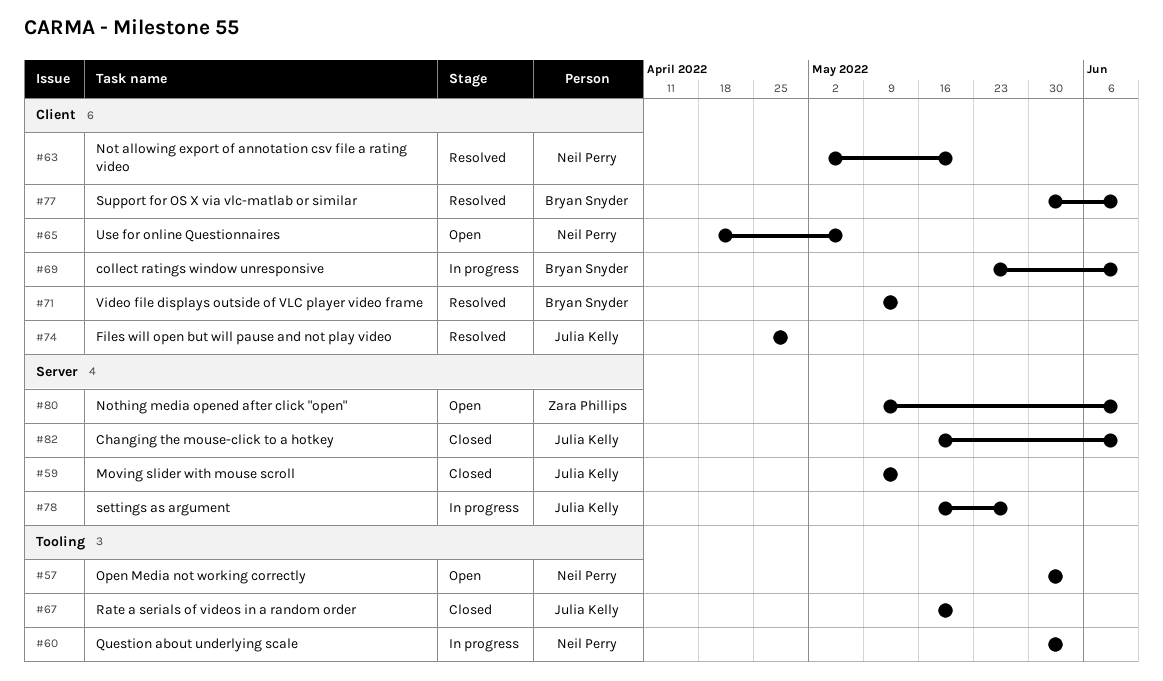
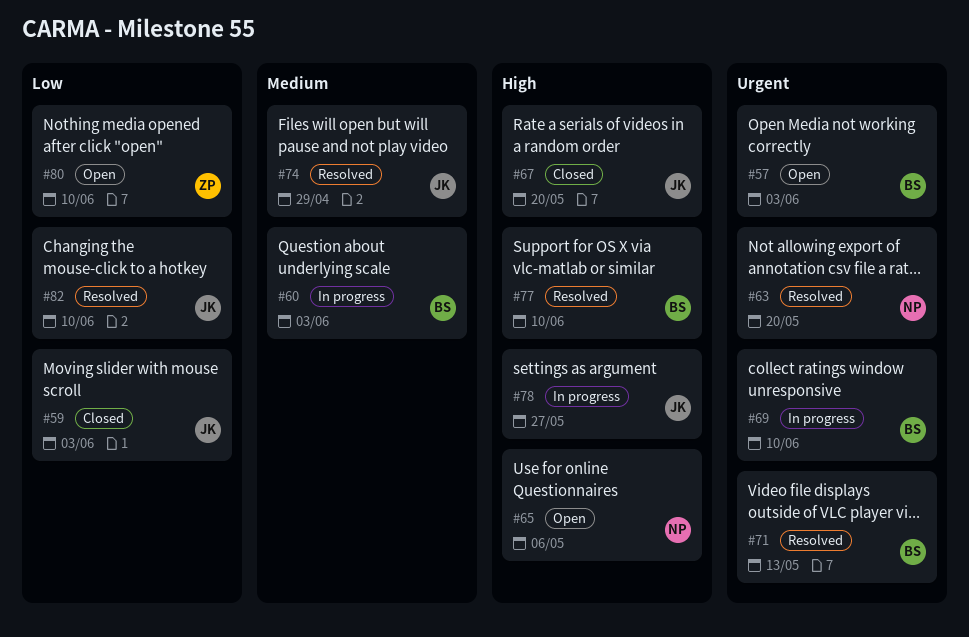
#57, owner: Neil Perry -> Bryan Snyder
#59, due: May 13 -> Jun 3
#60, owner: Neil Perry -> Bryan Snyder
#82, status: Closed -> Resolved

